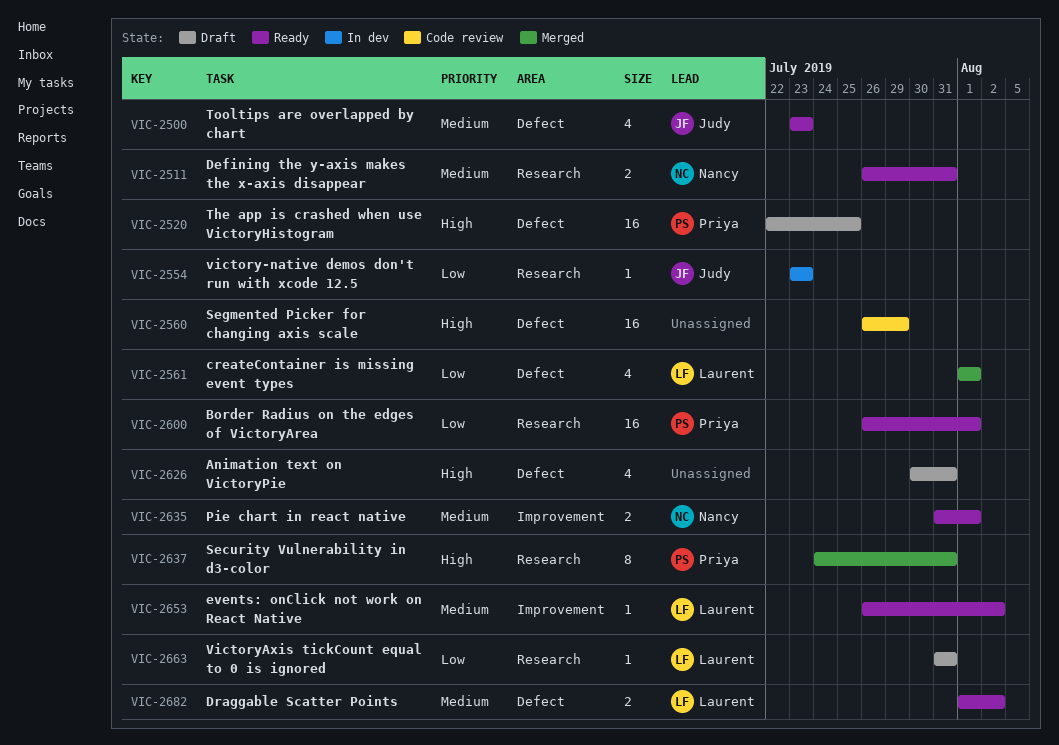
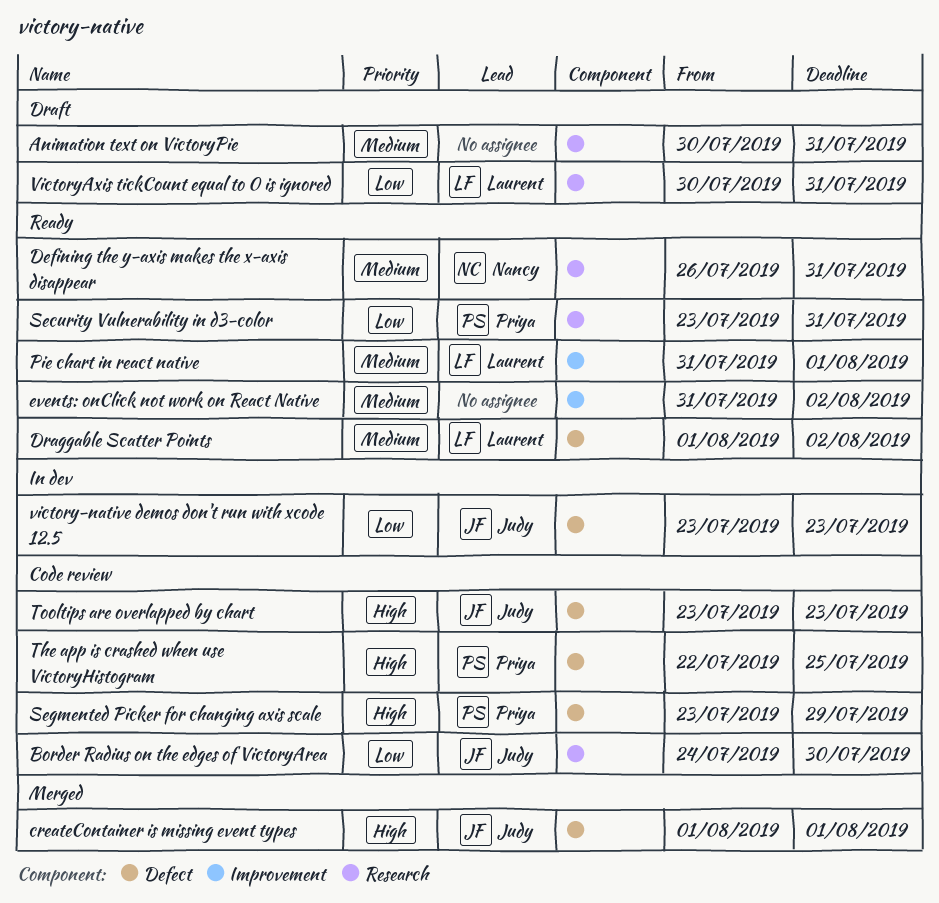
Animation text on VictoryPie, priority: High -> Medium
Animation text on VictoryPie, label: Defect -> Research
Border Radius on the edges of VictoryArea, status: Ready -> Code review
Border Radius on the edges of VictoryArea, owner: Priya -> Judy
Border Radius on the edges of VictoryArea, start: Jul 26 -> Jul 24
Border Radius on the edges of VictoryArea, due: Aug 1 -> Jul 30
createContainer is missing event types, owner: Laurent -> Judy
createContainer is missing event types, priority: Low -> High
events: onClick not work on React Native, owner: Laurent -> none
events: onClick not work on React Native, start: Jul 26 -> Jul 31
Pie chart in react native, owner: Nancy -> Laurent
Security Vulnerability in d3-color, status: Merged -> Ready
Security Vulnerability in d3-color, priority: High -> Low
Security Vulnerability in d3-color, start: Jul 24 -> Jul 23
Segmented Picker for changing axis scale, owner: none -> Priya
Segmented Picker for changing axis scale, start: Jul 26 -> Jul 23
The app is crashed when use VictoryHistogram, status: Draft -> Code review
Tooltips are overlapped by chart, status: Ready -> Code review
Tooltips are overlapped by chart, priority: Medium -> High
victory-native demos don't run with xcode 12.5, label: Research -> Defect
VictoryAxis tickCount equal to 0 is ignored, start: Jul 31 -> Jul 30

